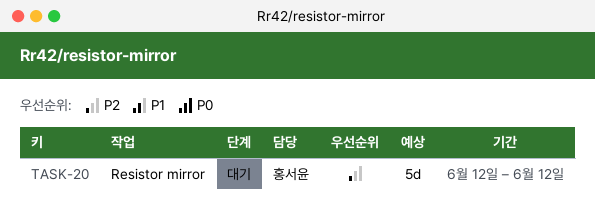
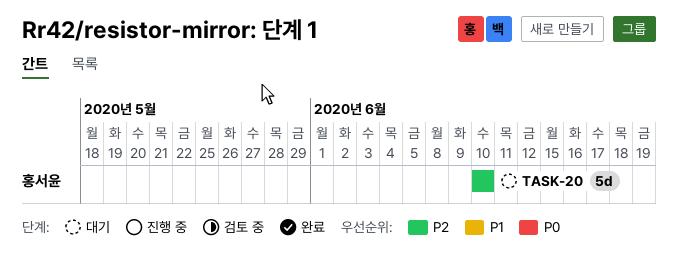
TASK-20, start: Jun 12 -> Jun 10
TASK-20, due: Jun 12 -> Jun 10

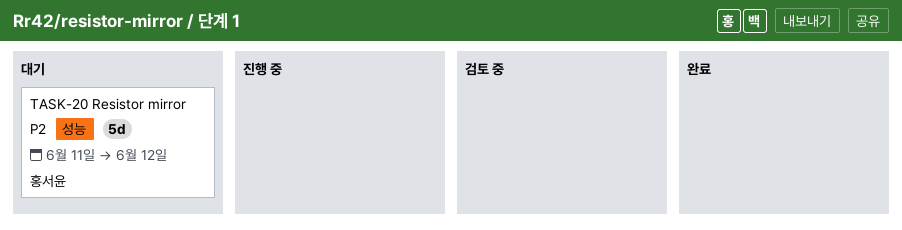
TASK-20, start: Jun 10 -> Jun 11
TASK-20, due: Jun 10 -> Jun 12

